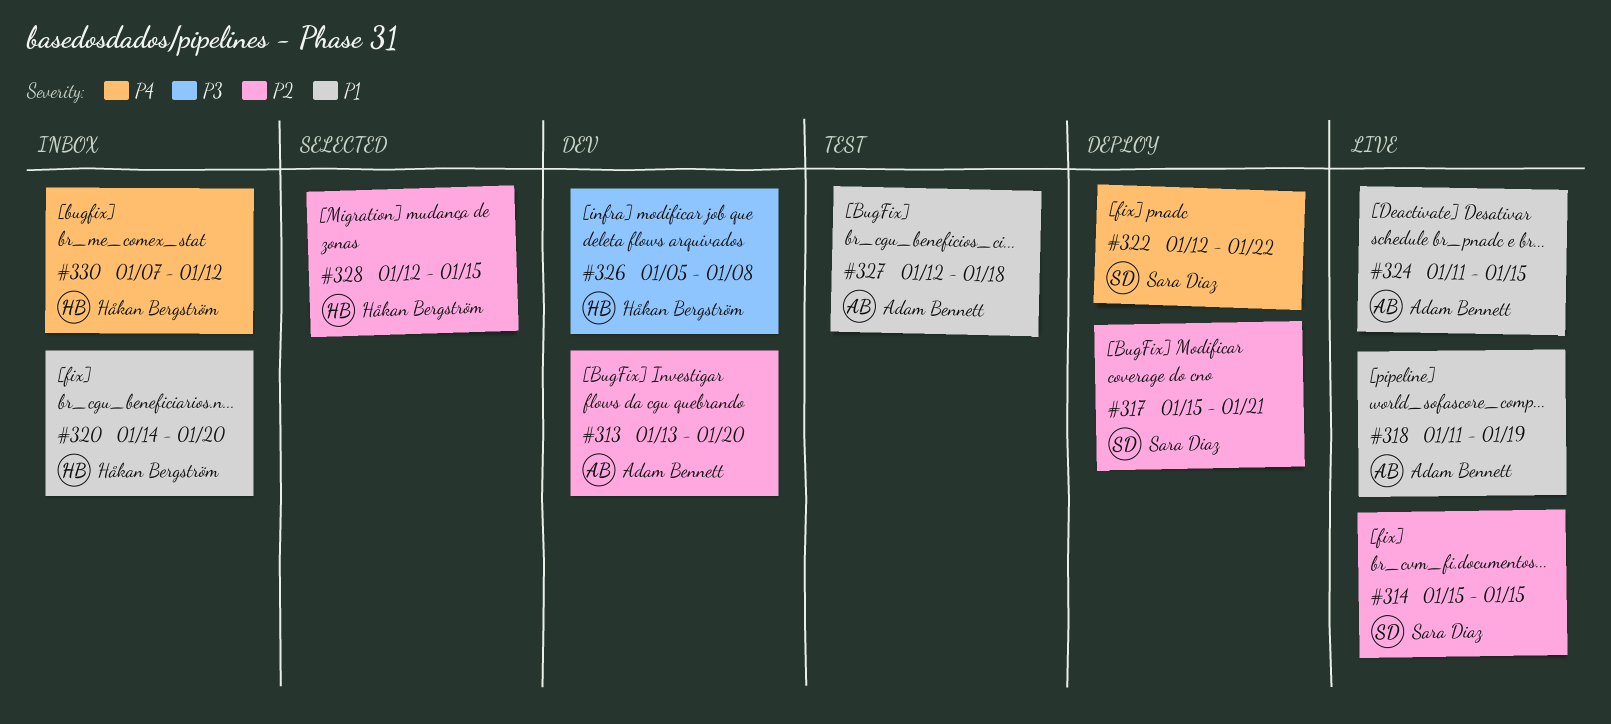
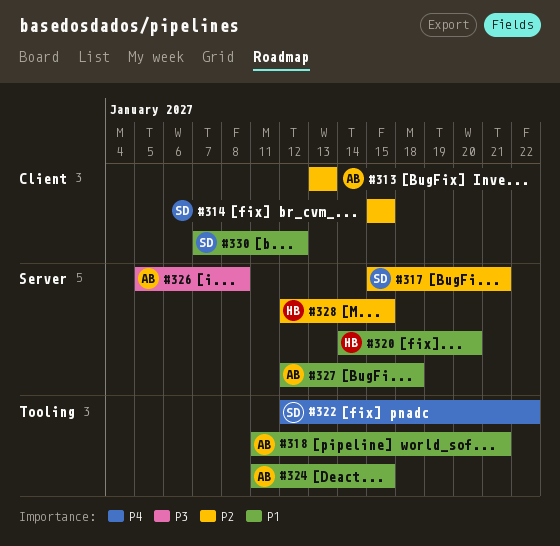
#313, due: Jan 20 -> Jan 13
#318, due: Jan 19 -> Jan 21
#326, owner: Håkan Bergström -> Adam Bennett
#330, owner: Håkan Bergström -> Sara Diaz
#330, priority: P4 -> P1

